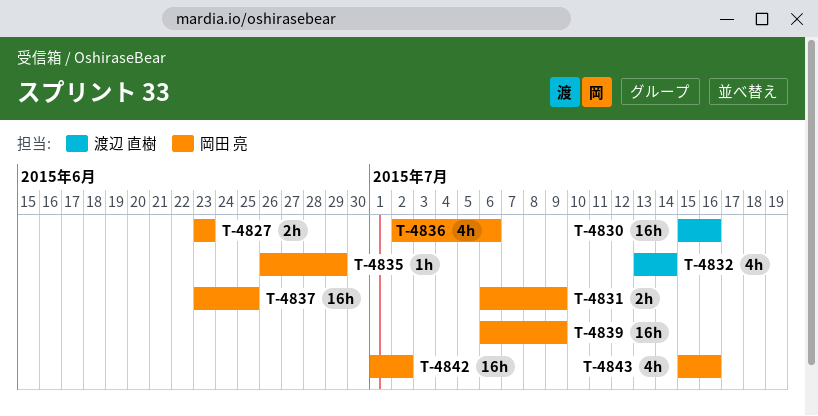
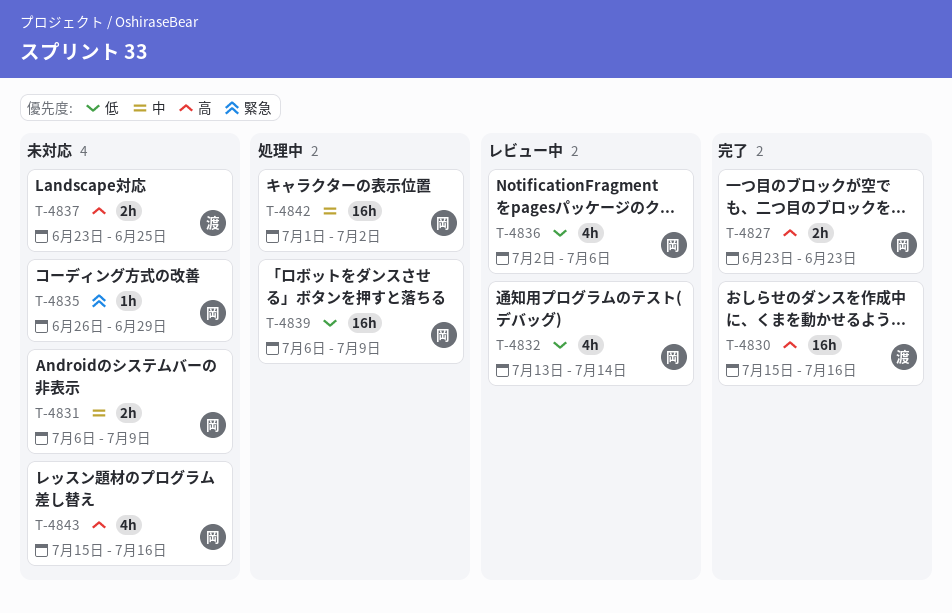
T-4832, owner: 渡辺 直樹 -> 岡田 亮
T-4837, owner: 岡田 亮 -> 渡辺 直樹
T-4837, estimate: 16h -> 2h

